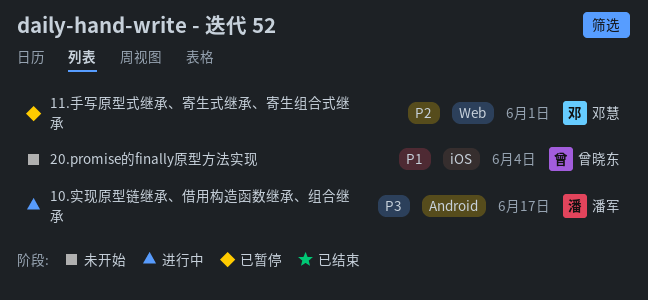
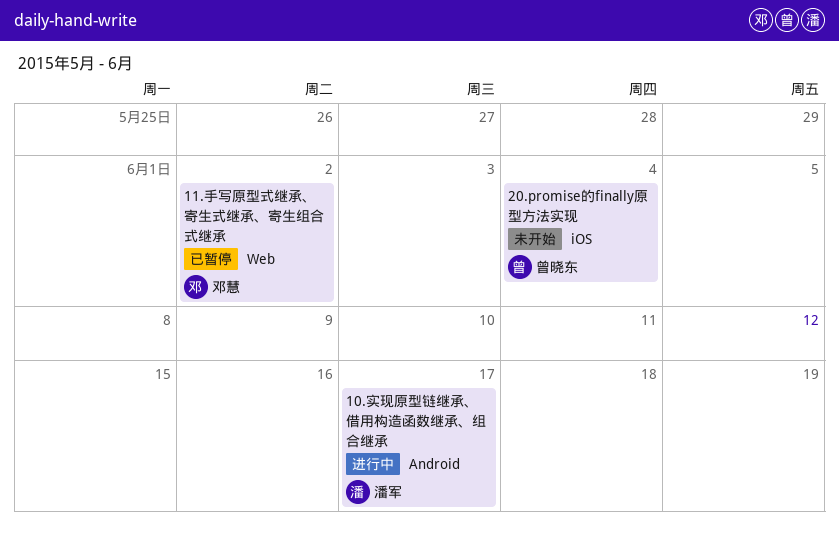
11.手写原型式继承、寄生式继承、寄生组合式继承, due: Jun 1 -> Jun 2

